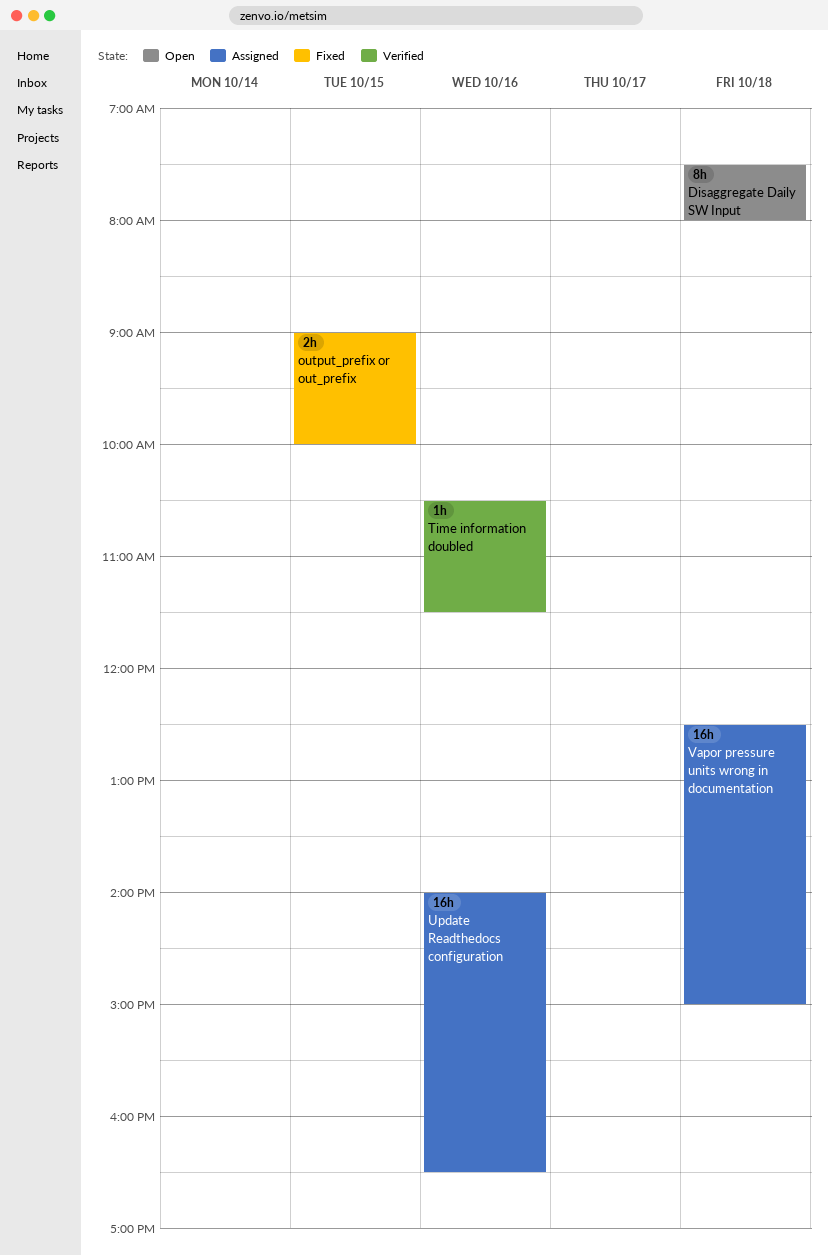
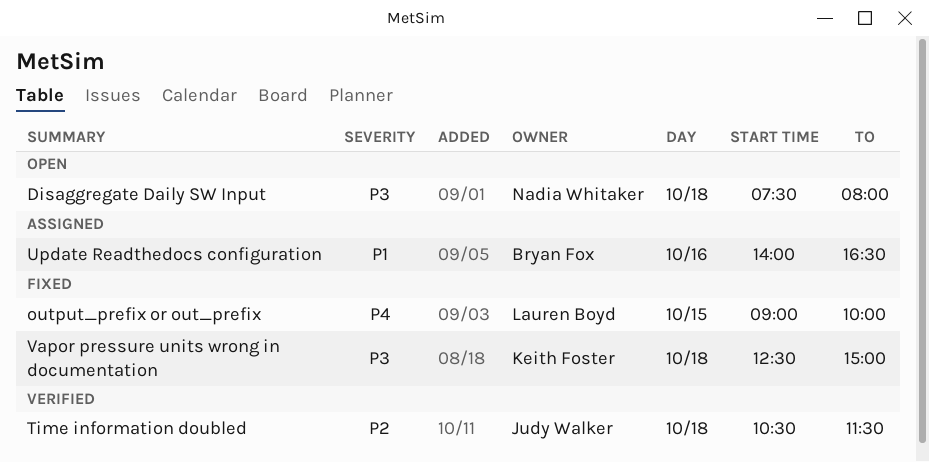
Time information doubled, day: Oct 16 -> Oct 18
Vapor pressure units wrong in documentation, status: Assigned -> Fixed

